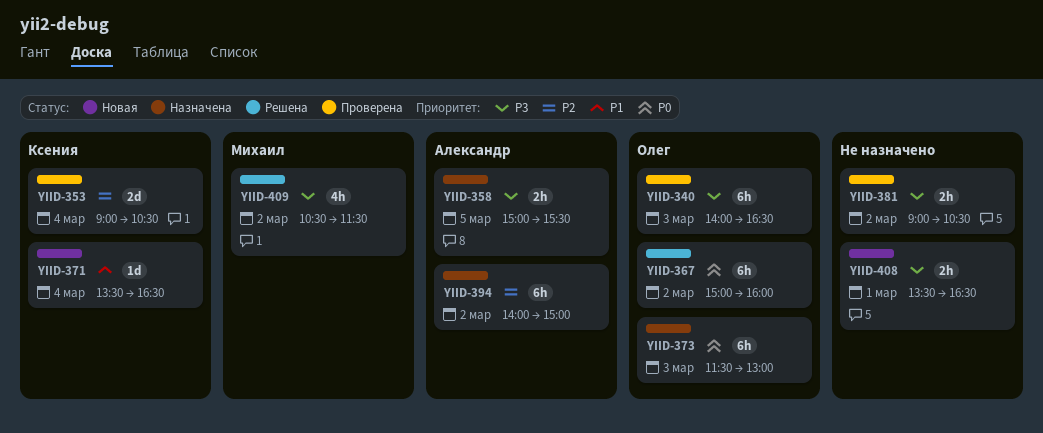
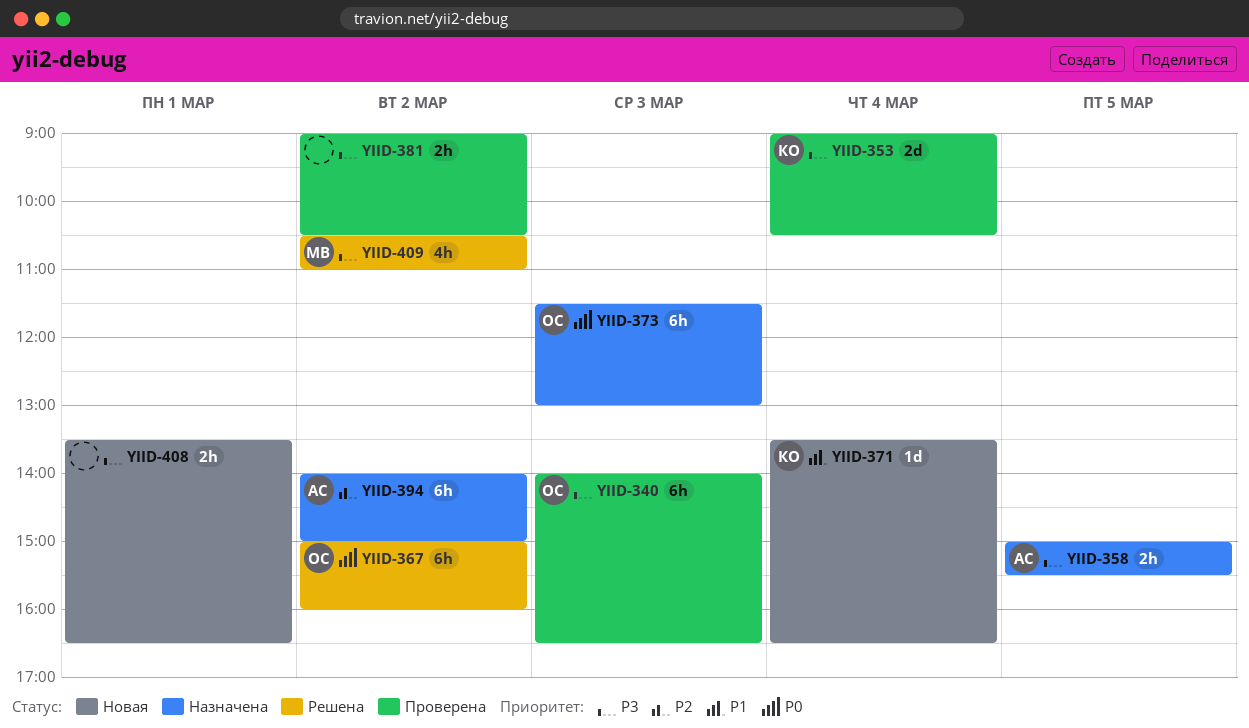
YIID-353, priority: P2 -> P3
YIID-409, ends: 11:30 -> 11:00

